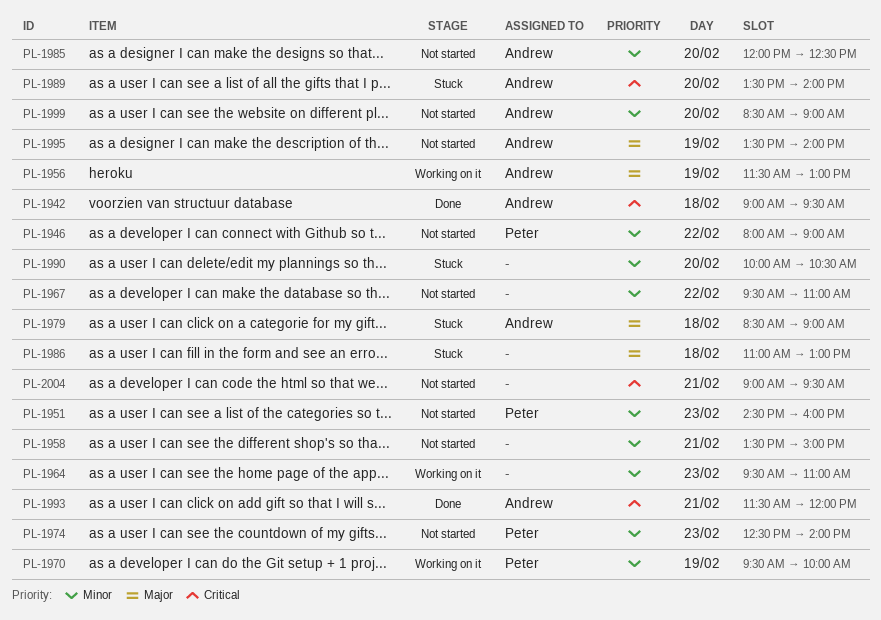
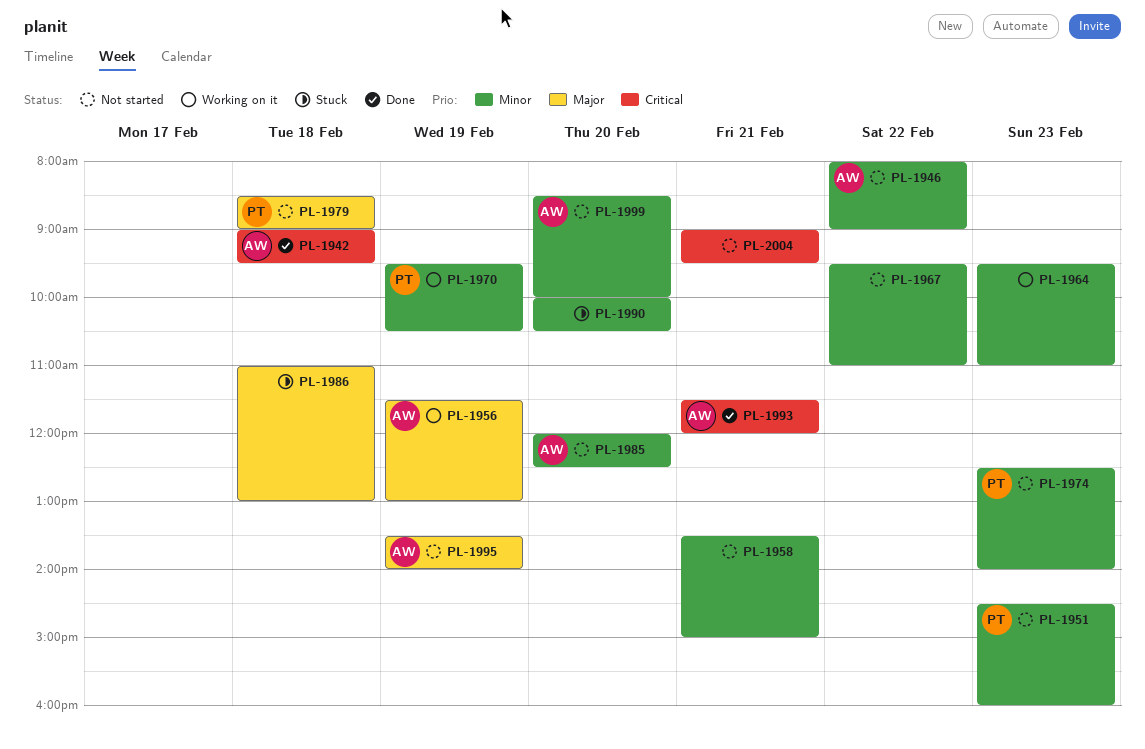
PL-1946, owner: Peter -> Andrew
PL-1970, ends: 10:00 -> 10:30
PL-1979, status: Stuck -> Not started
PL-1979, owner: Andrew -> Peter
PL-1989: present -> none
PL-1999, ends: 09:00 -> 10:00

